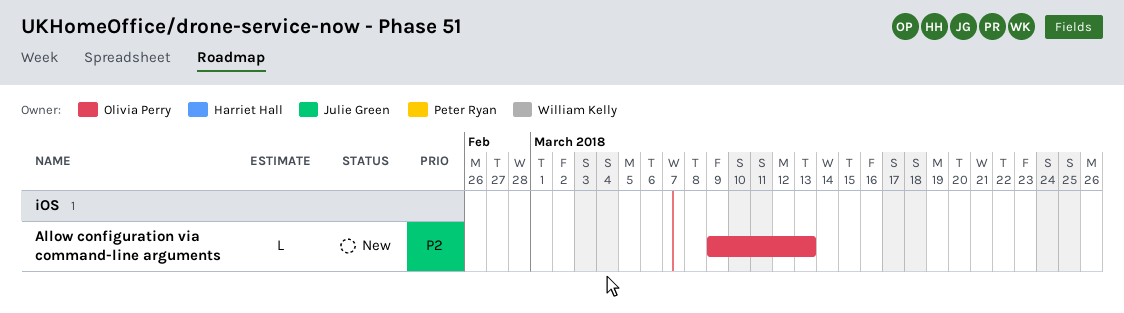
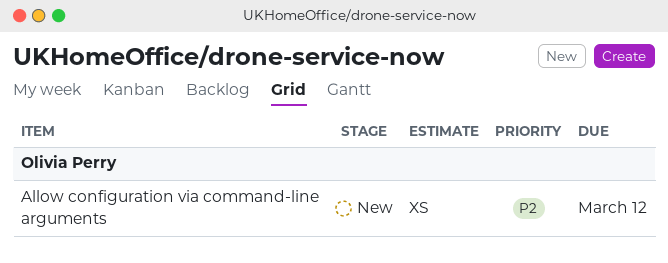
Allow configuration via command-line arguments, estimate: L -> XS
Allow configuration via command-line arguments, due: Mar 13 -> Mar 12

